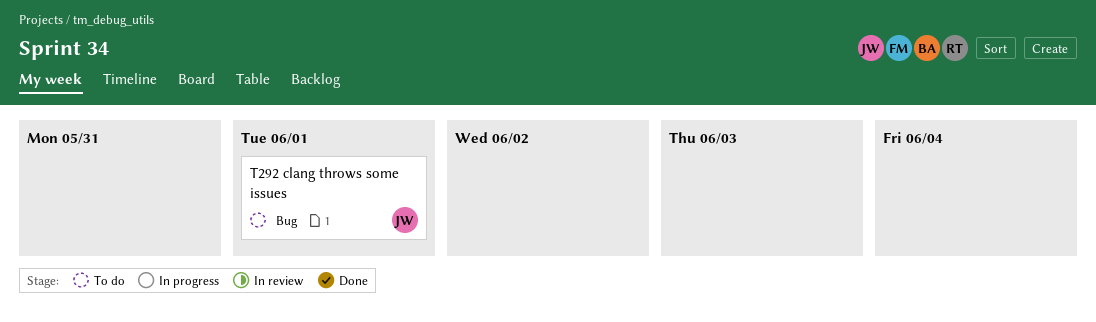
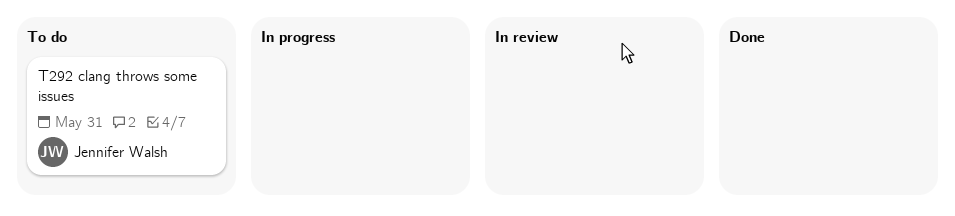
T292, due: Jun 1 -> May 31

